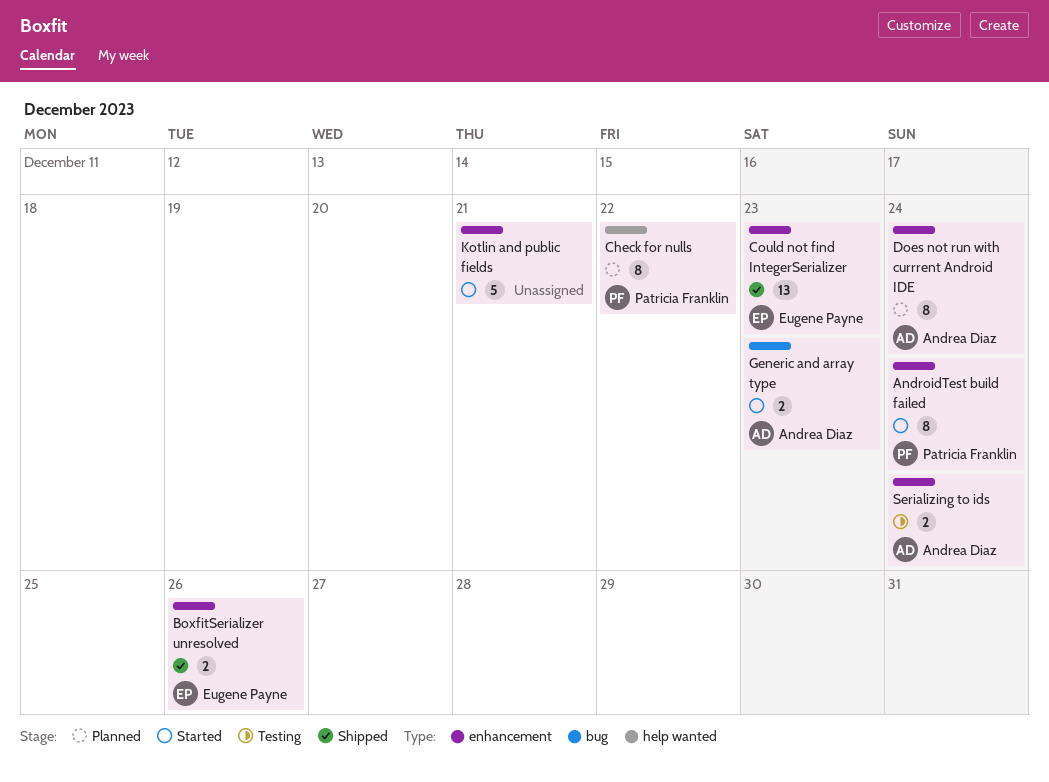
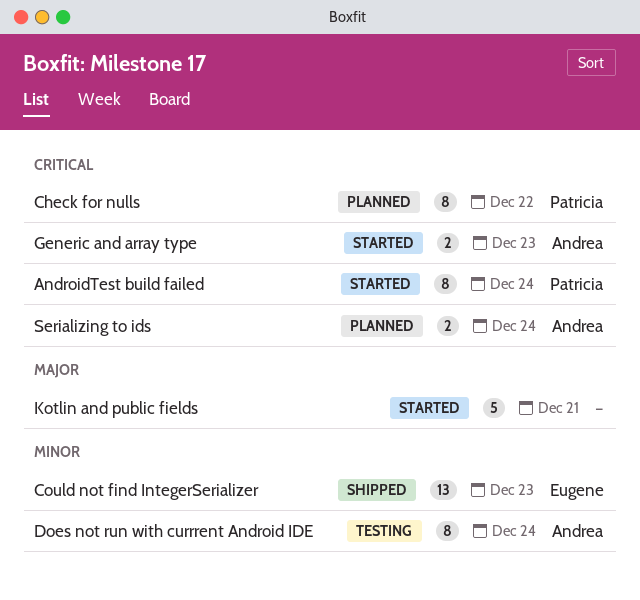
BoxfitSerializer unresolved: present -> none
Does not run with currrent Android IDE, status: Planned -> Testing
Serializing to ids, status: Testing -> Planned

